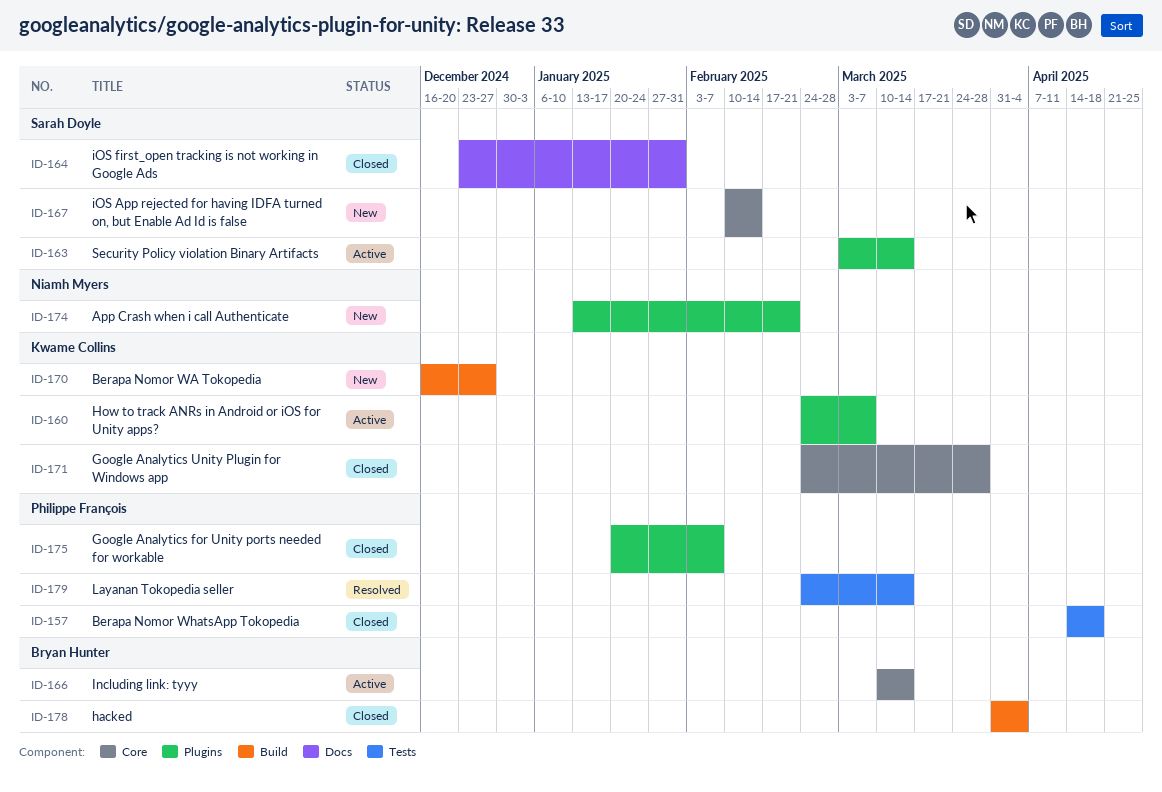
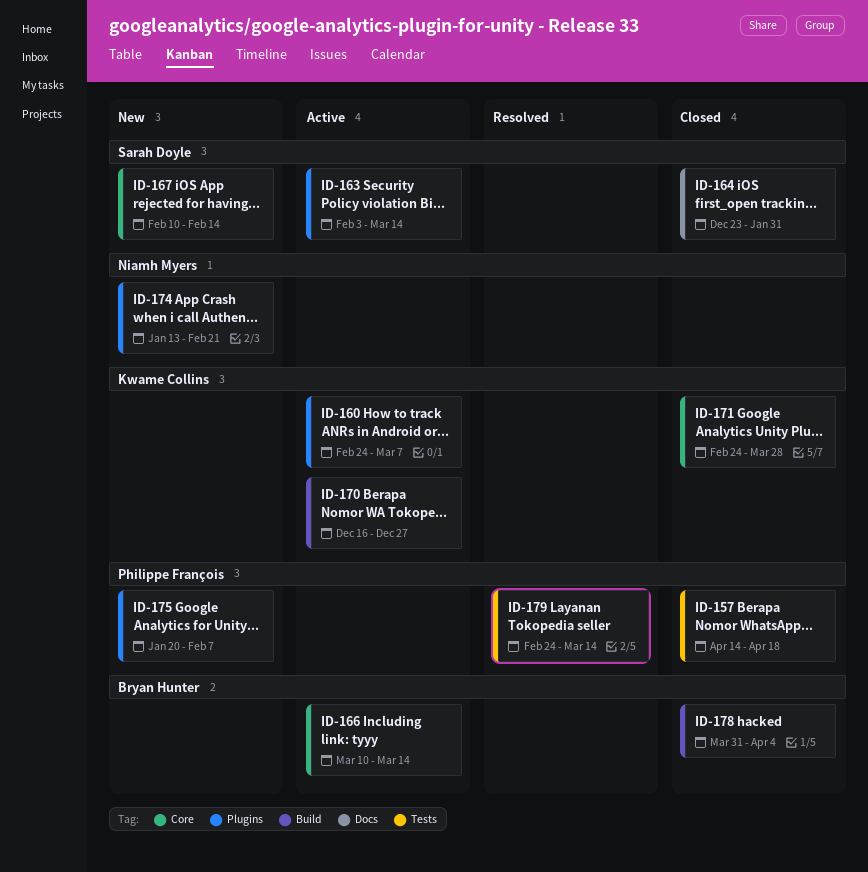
ID-163, start: Mar 3 -> Feb 3
ID-170, status: New -> Active
ID-175, status: Closed -> New

